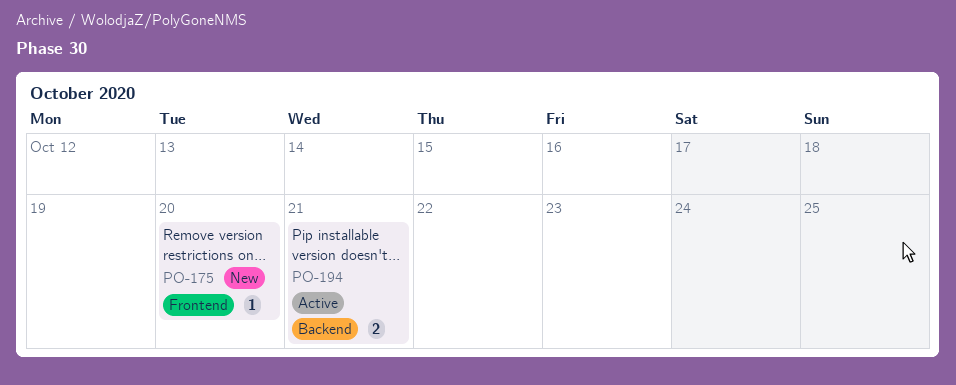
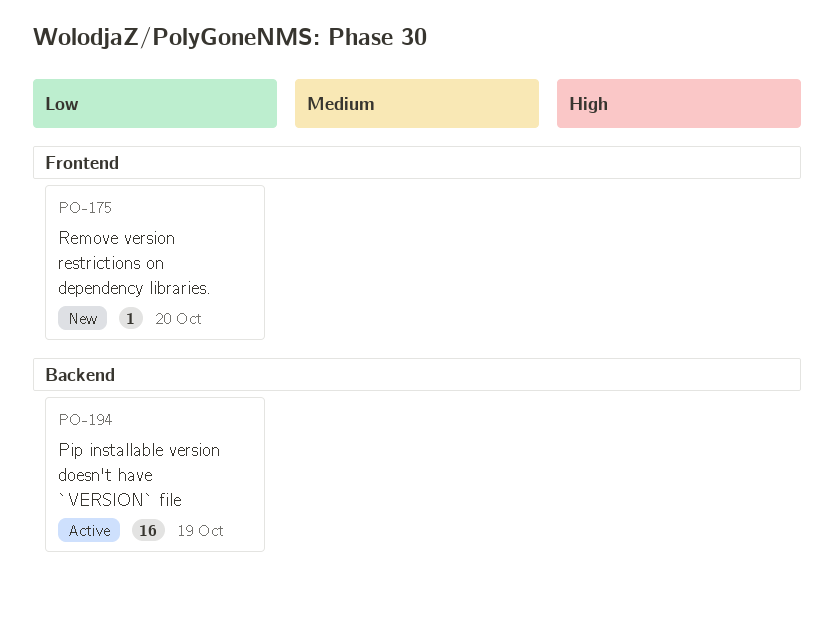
PO-194, estimate: 2 -> 16
PO-194, due: Oct 21 -> Oct 19

